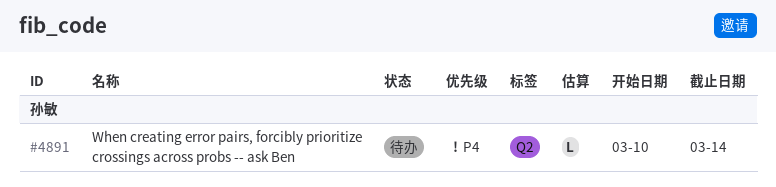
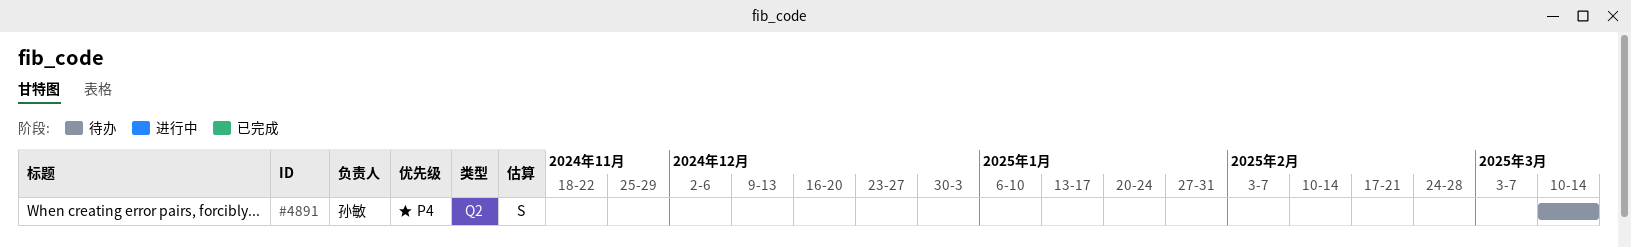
#4891, estimate: L -> S

